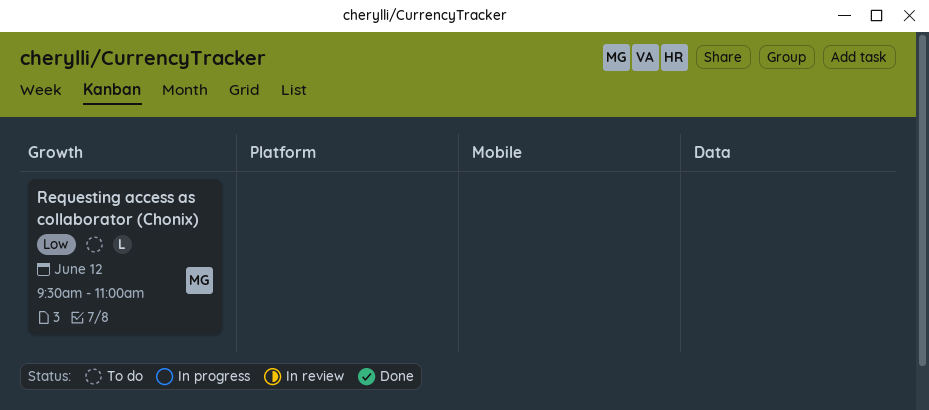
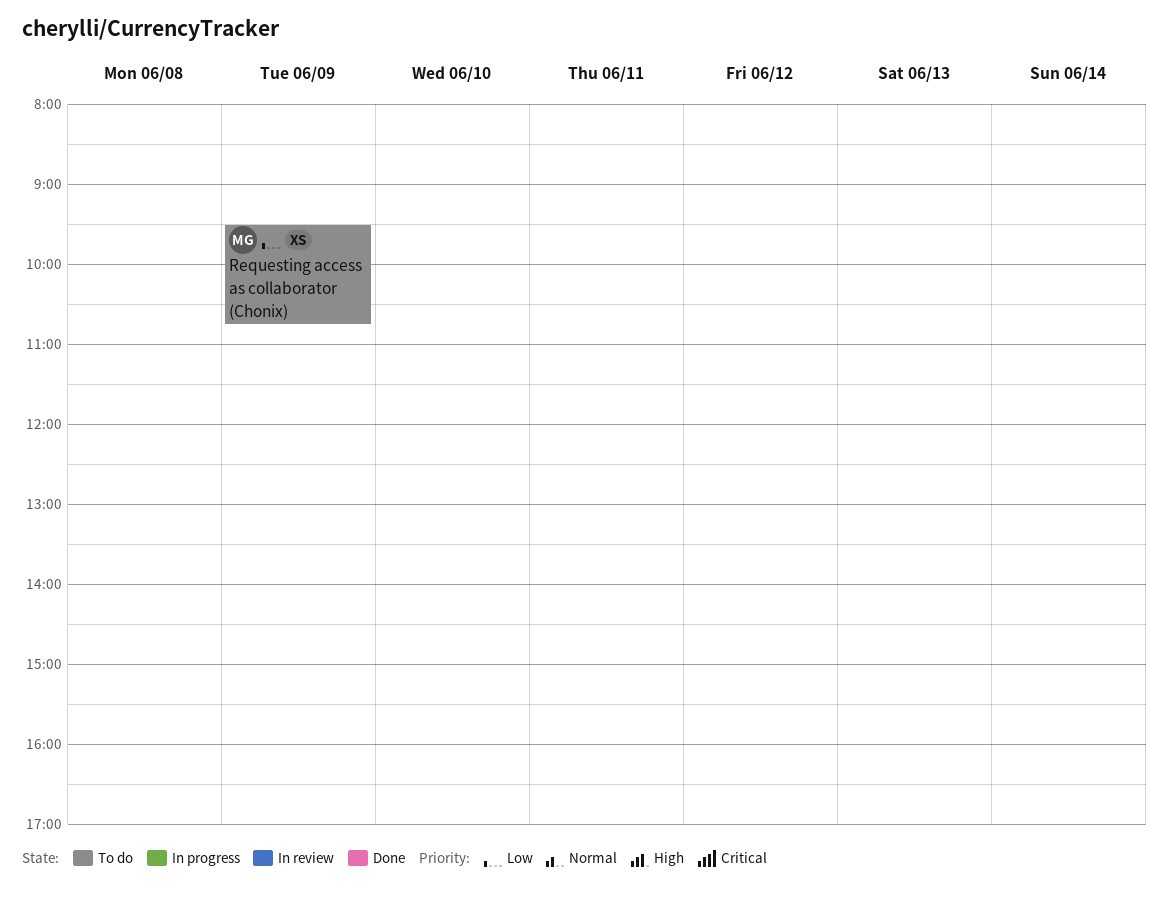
Requesting access as collaborator (Chonix), estimate: L -> XS
Requesting access as collaborator (Chonix), day: Jun 12 -> Jun 9
Requesting access as collaborator (Chonix), ends: 11:00 -> 10:45

